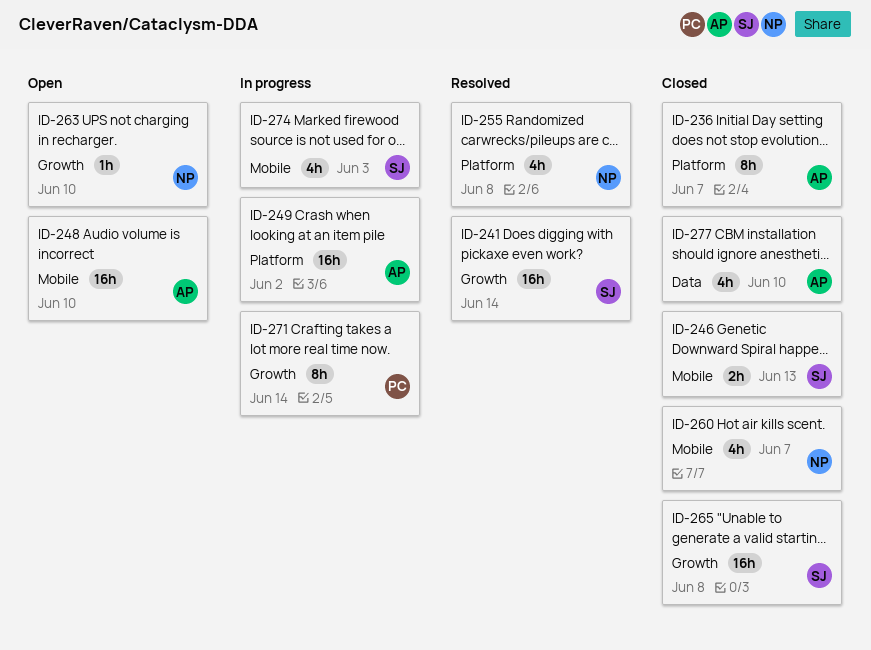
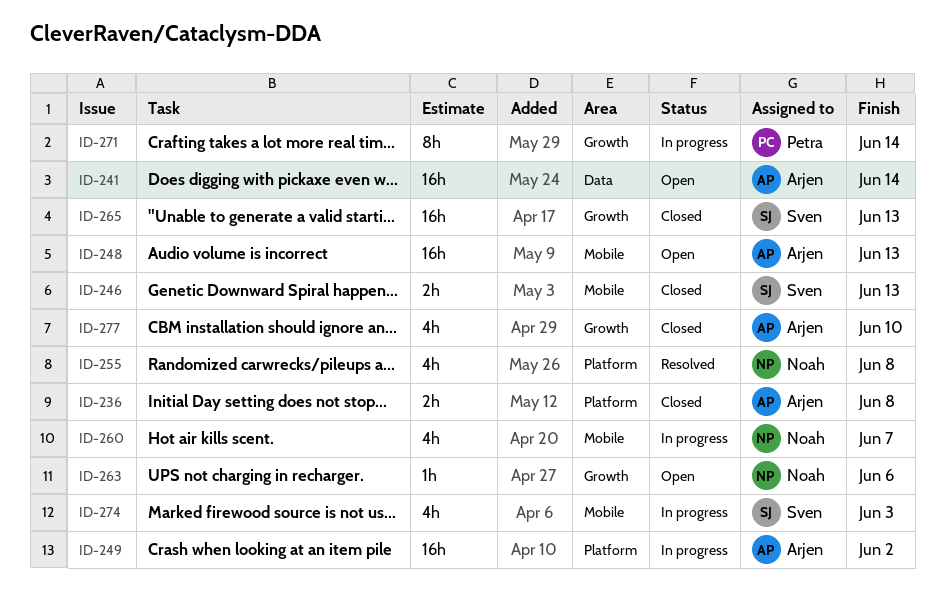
ID-236, estimate: 8h -> 2h
ID-236, due: Jun 7 -> Jun 8
ID-241, status: Resolved -> Open
ID-241, owner: Sven -> Arjen
ID-241, label: Growth -> Data
ID-248, due: Jun 10 -> Jun 13
ID-260, status: Closed -> In progress
ID-263, due: Jun 10 -> Jun 6
ID-265, due: Jun 8 -> Jun 13
ID-277, label: Data -> Growth

